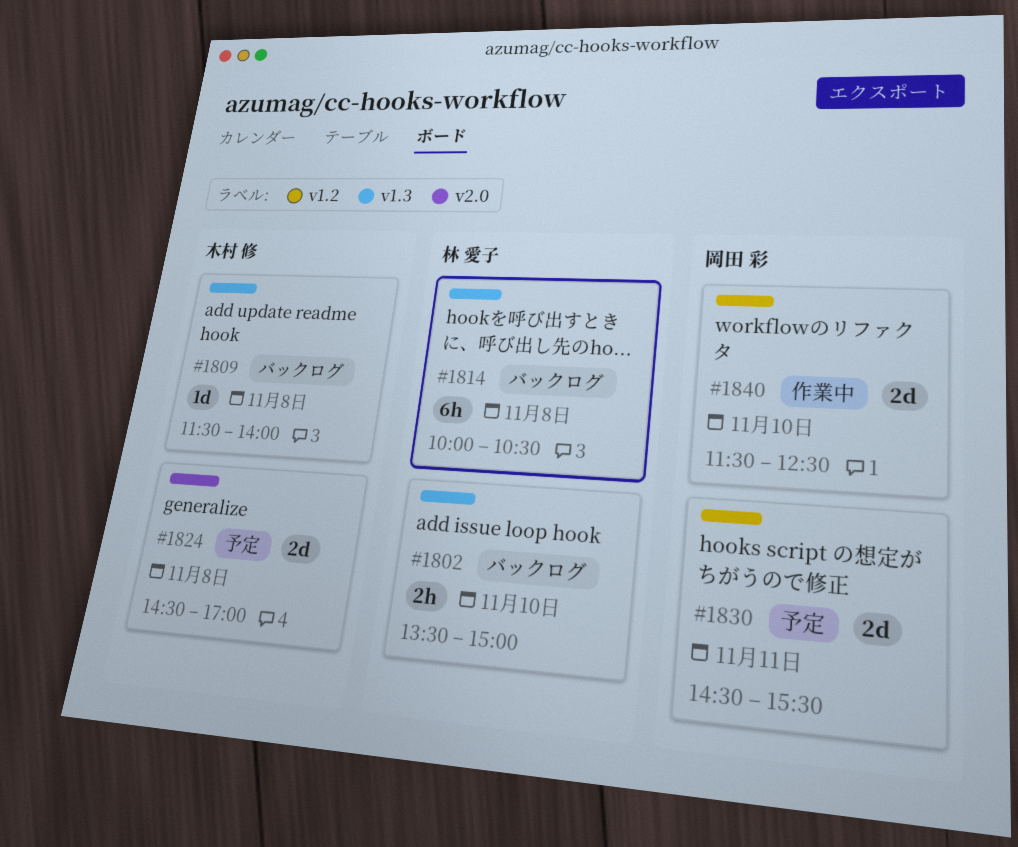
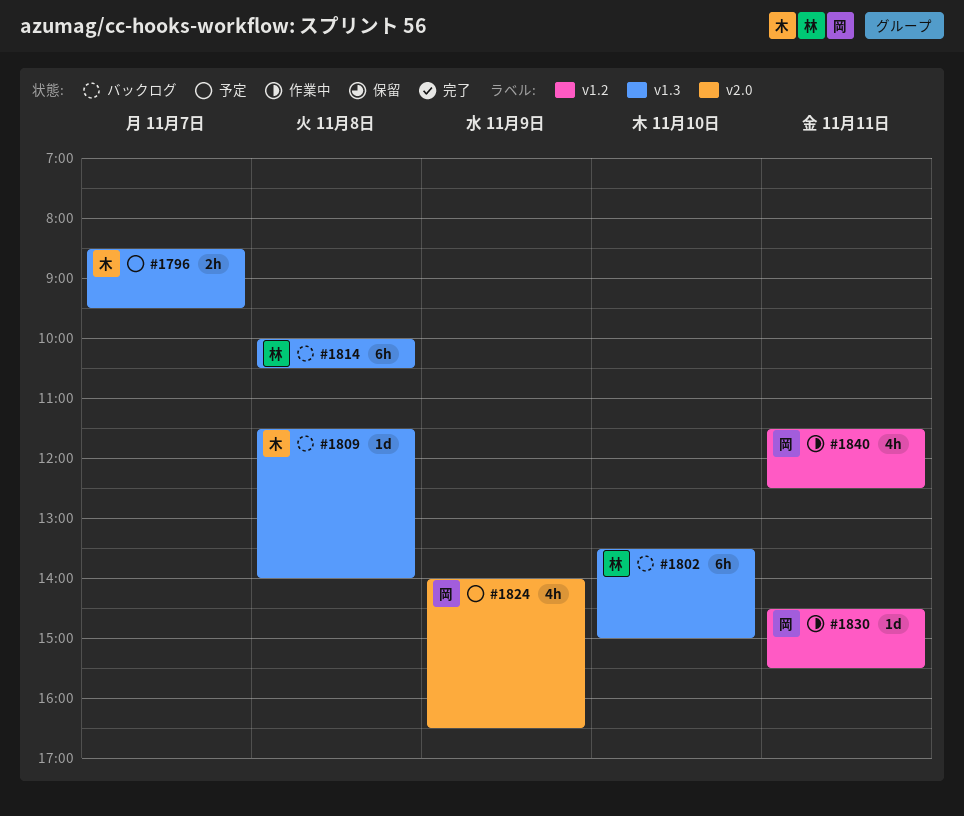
#1796: none -> present
#1802, estimate: 2h -> 6h
#1824, owner: 木村 修 -> 岡田 彩
#1824, estimate: 2d -> 4h
#1824, day: Nov 8 -> Nov 9
#1824, begins: 14:30 -> 14:00
#1824, ends: 17:00 -> 16:30
#1830, status: 予定 -> 作業中
#1830, estimate: 2d -> 1d
#1840, estimate: 2d -> 4h
#1840, day: Nov 10 -> Nov 11

